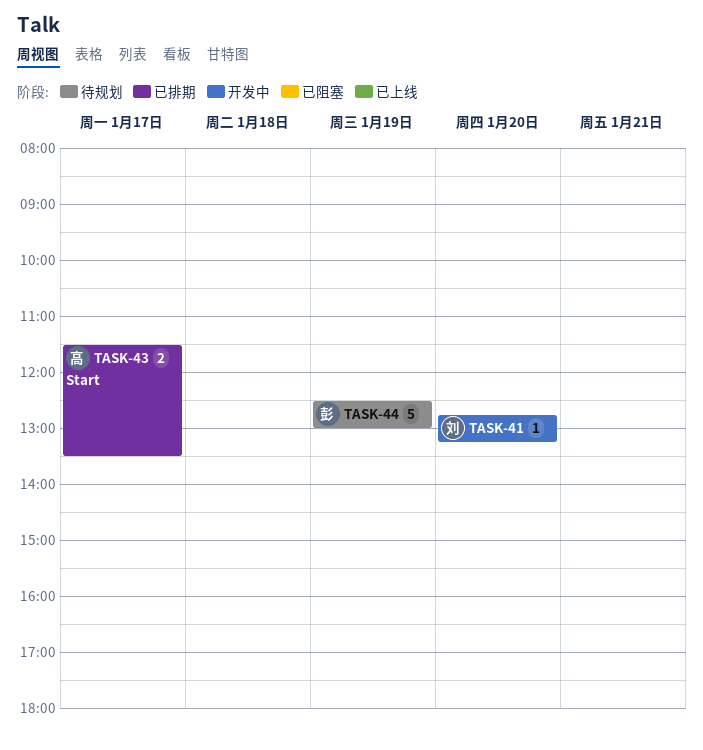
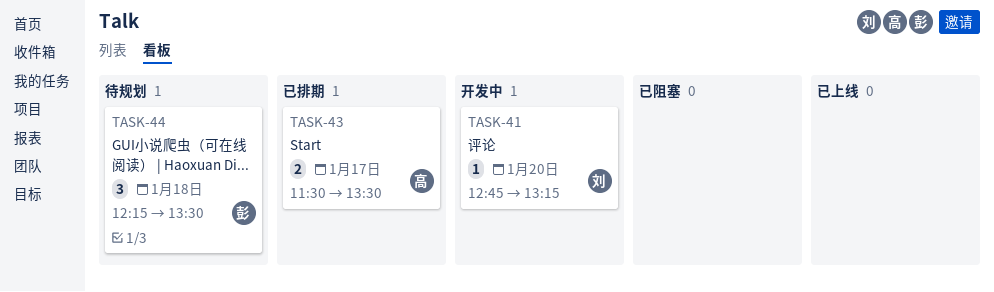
TASK-44, estimate: 5 -> 3
TASK-44, day: Jan 19 -> Jan 18
TASK-44, begins: 12:30 -> 12:15
TASK-44, ends: 13:00 -> 13:30

